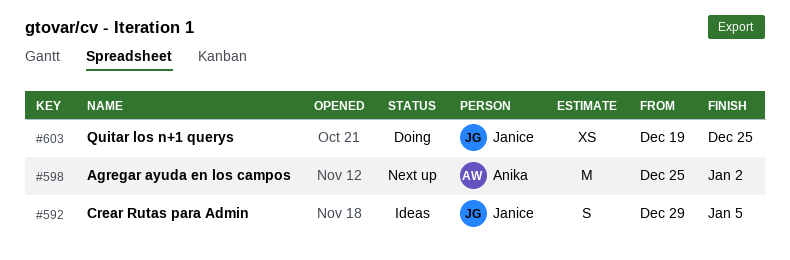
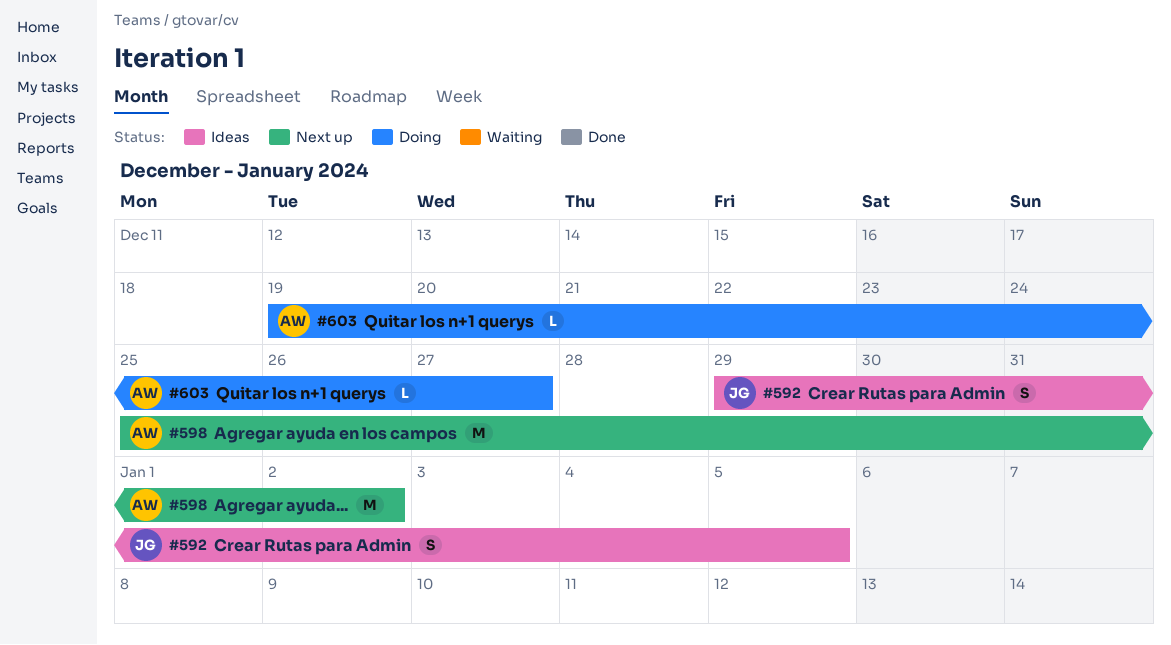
#603, owner: Janice -> Anika
#603, estimate: XS -> L
#603, due: Dec 25 -> Dec 27

